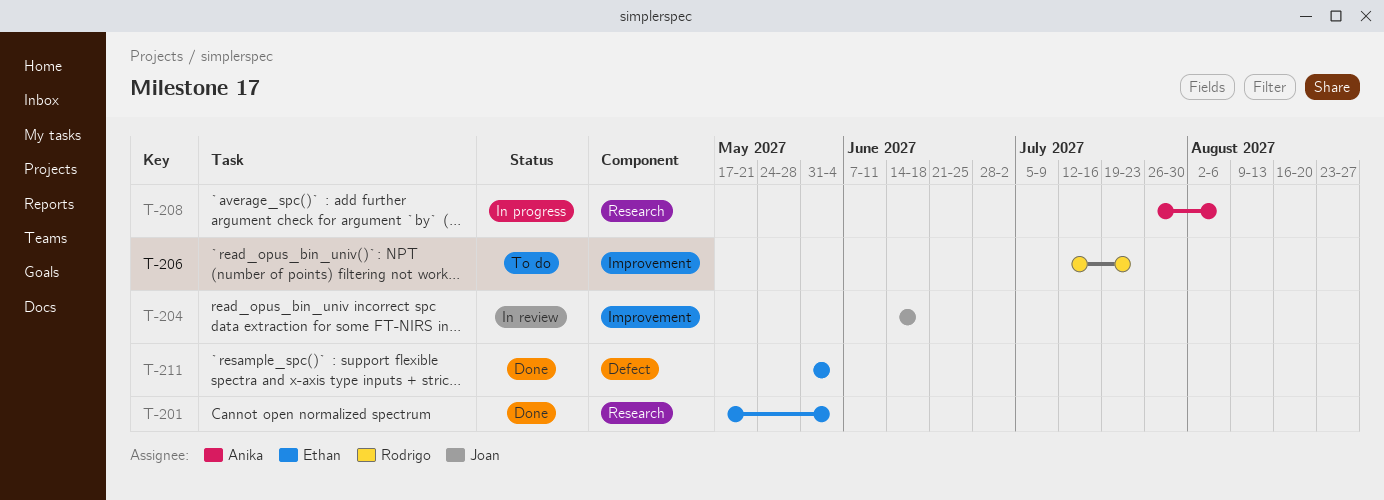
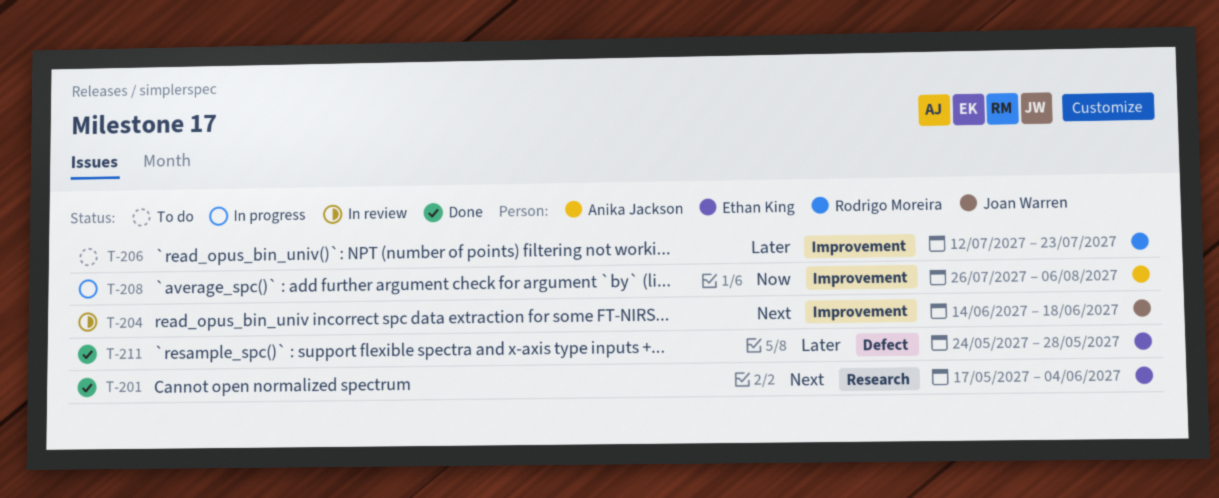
T-208, label: Research -> Improvement
T-211, start: May 31 -> May 24
T-211, due: Jun 4 -> May 28

